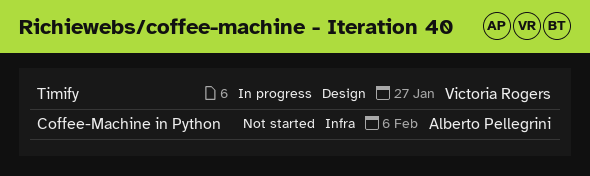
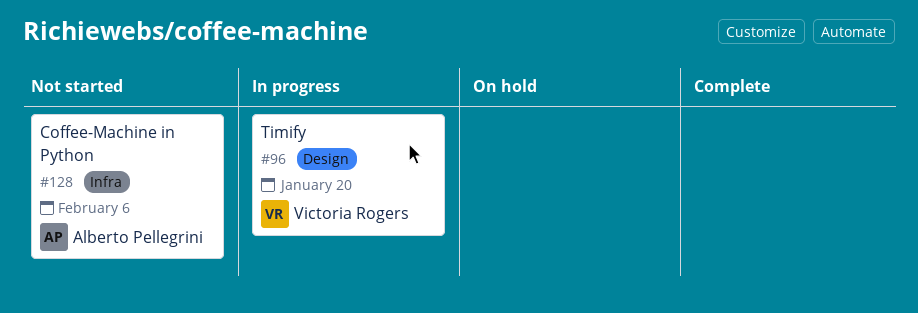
Timify, due: Jan 27 -> Jan 20

